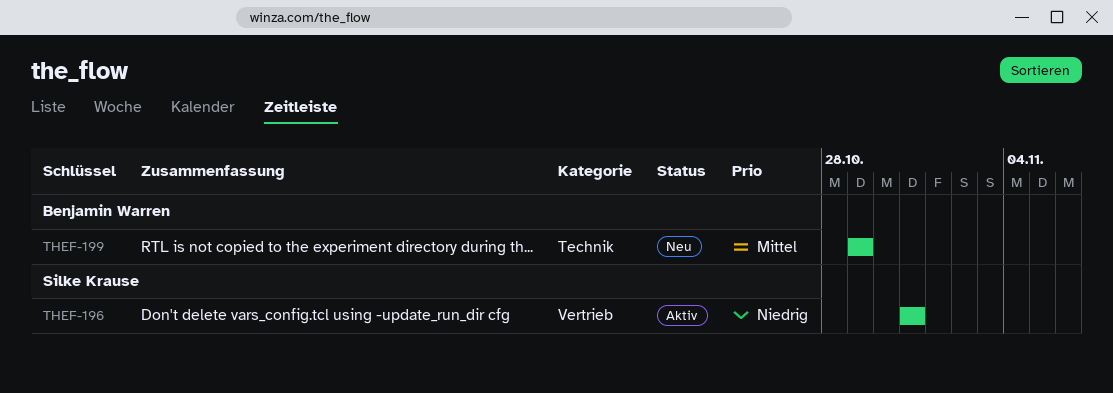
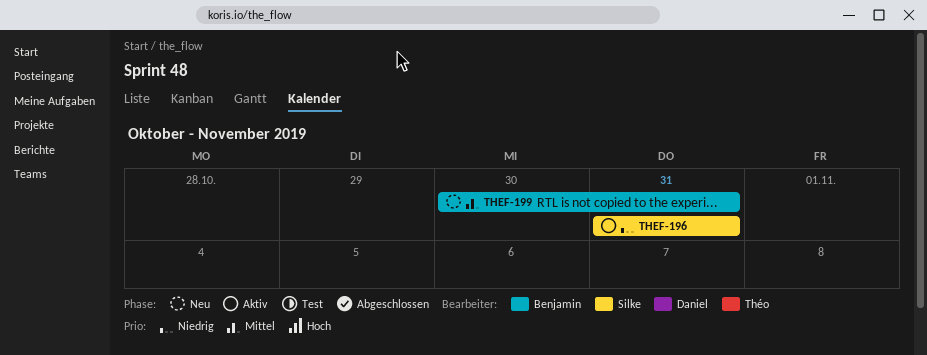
THEF-199, start: Oct 29 -> Oct 30
THEF-199, due: Oct 29 -> Oct 31

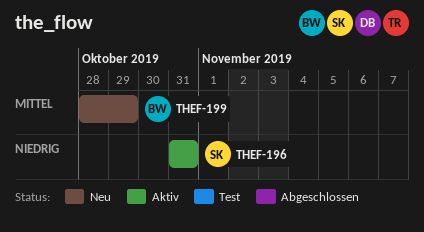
THEF-199, start: Oct 30 -> Oct 28
THEF-199, due: Oct 31 -> Oct 29

